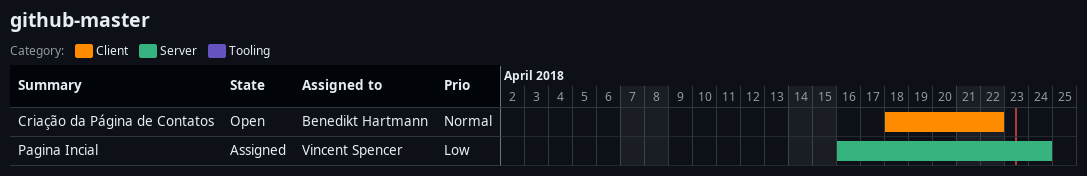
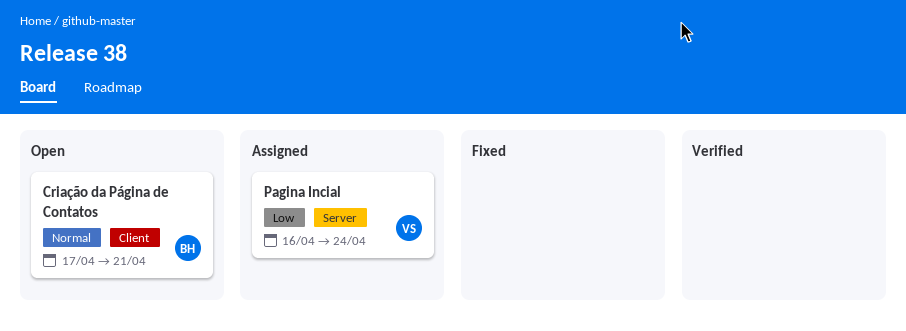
Criação da Página de Contatos, start: Apr 18 -> Apr 17
Criação da Página de Contatos, due: Apr 22 -> Apr 21

